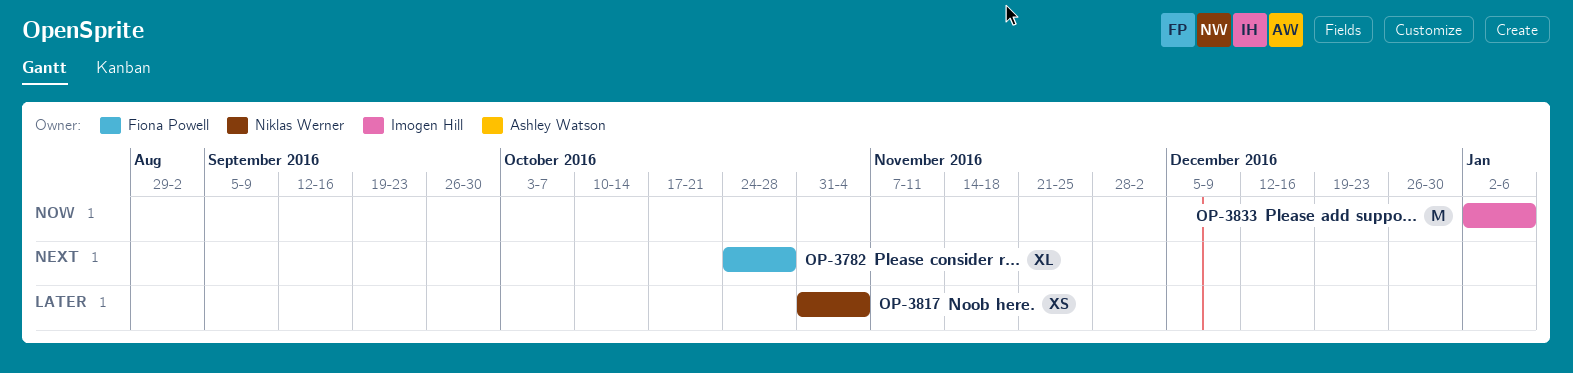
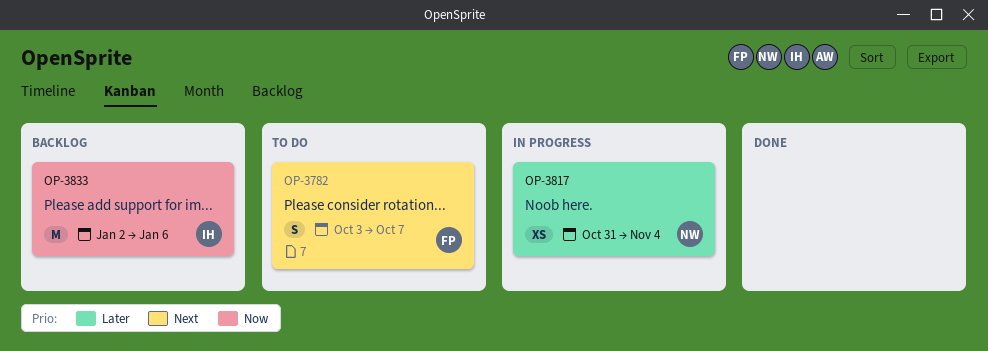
OP-3782, estimate: XL -> S
OP-3782, start: Oct 24 -> Oct 3
OP-3782, due: Oct 28 -> Oct 7

